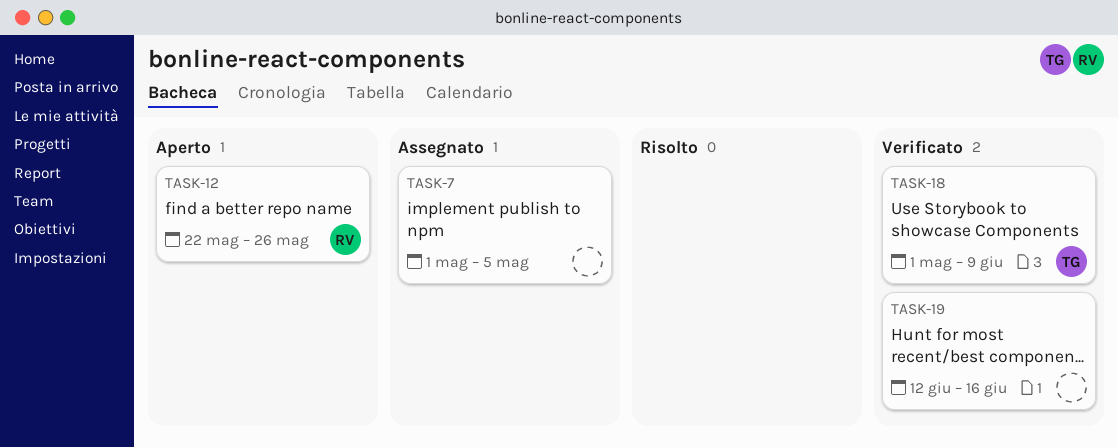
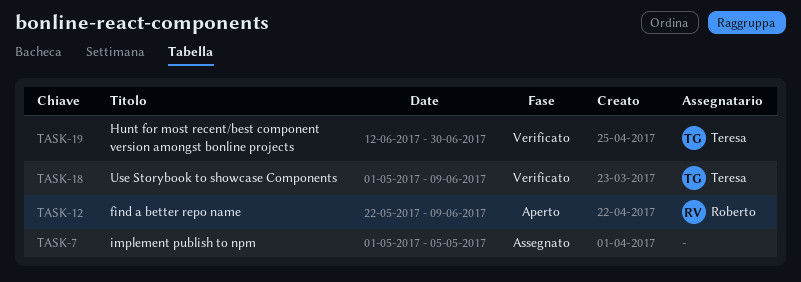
TASK-12, due: May 26 -> Jun 9
TASK-19, owner: none -> Teresa
TASK-19, due: Jun 16 -> Jun 30

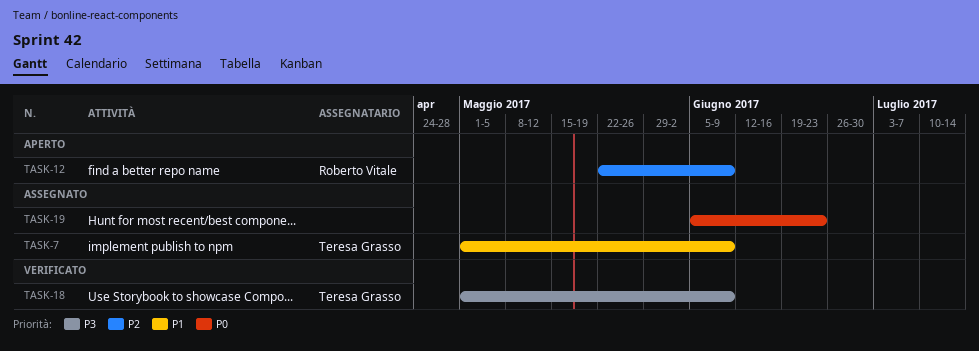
TASK-7, owner: none -> Teresa Grasso
TASK-7, due: May 5 -> Jun 9
TASK-19, status: Verificato -> Assegnato
TASK-19, owner: Teresa Grasso -> none
TASK-19, start: Jun 12 -> Jun 5
TASK-19, due: Jun 30 -> Jun 23

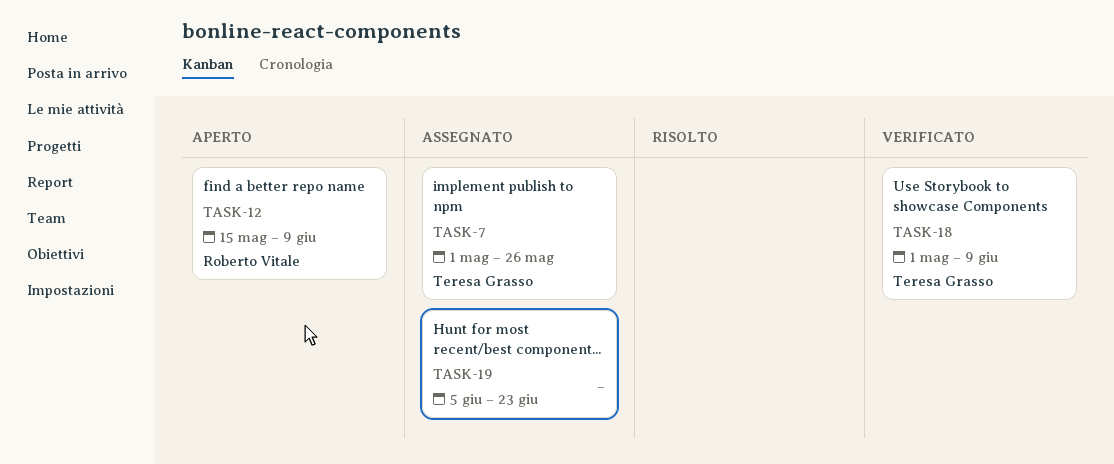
TASK-7, due: Jun 9 -> May 26
TASK-12, start: May 22 -> May 15

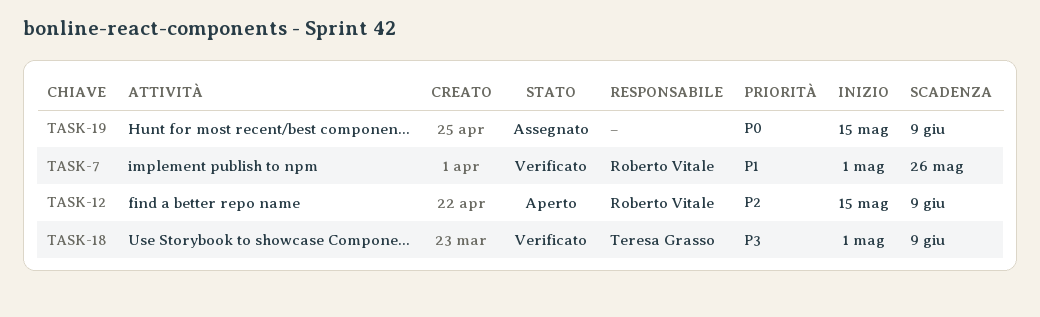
TASK-7, status: Assegnato -> Verificato
TASK-7, owner: Teresa Grasso -> Roberto Vitale
TASK-19, start: Jun 5 -> May 15
TASK-19, due: Jun 23 -> Jun 9

